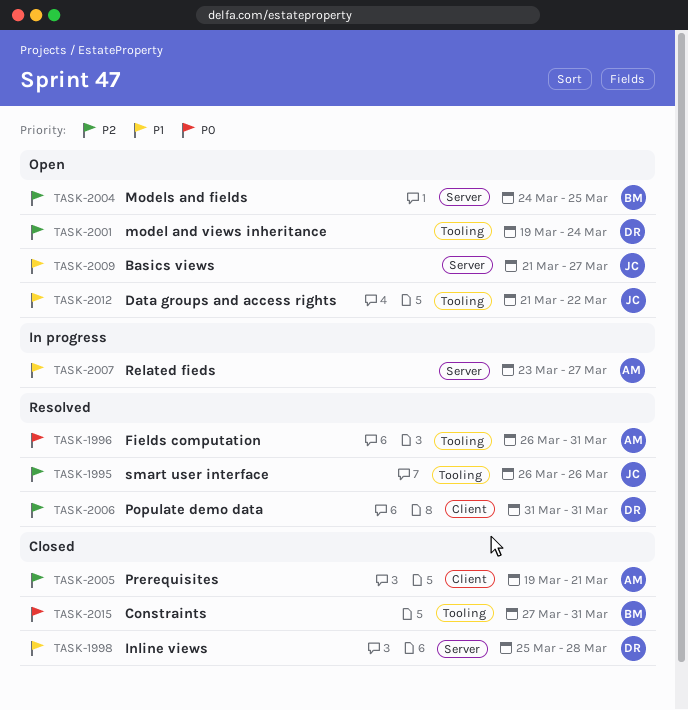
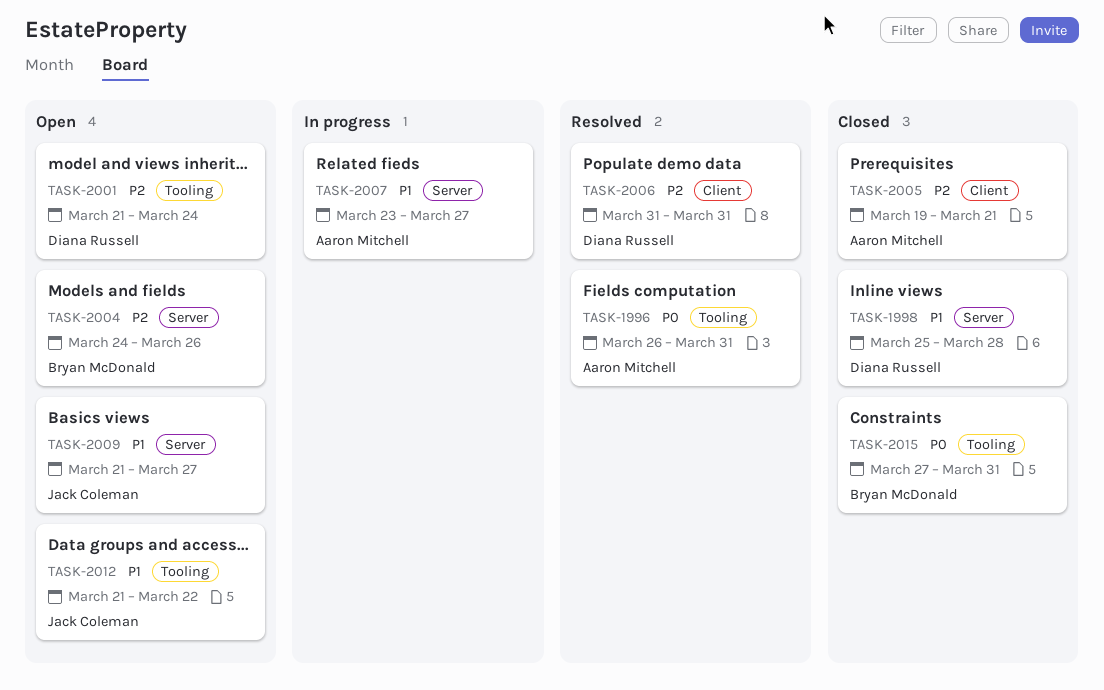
TASK-1995: present -> none
TASK-2001, start: Mar 19 -> Mar 21
TASK-2004, due: Mar 25 -> Mar 26

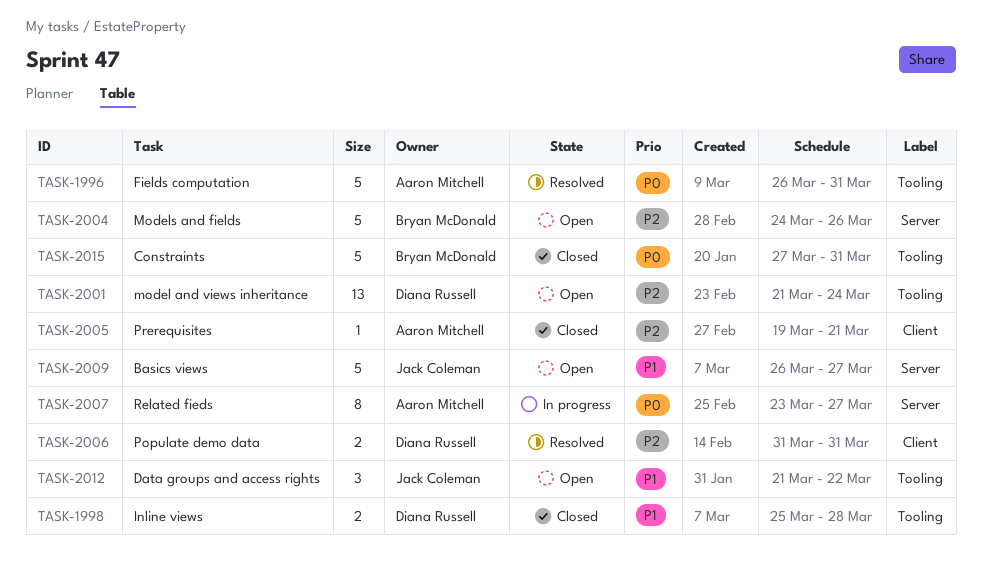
TASK-1998, label: Server -> Tooling
TASK-2007, priority: P1 -> P0
TASK-2009, start: Mar 21 -> Mar 26

